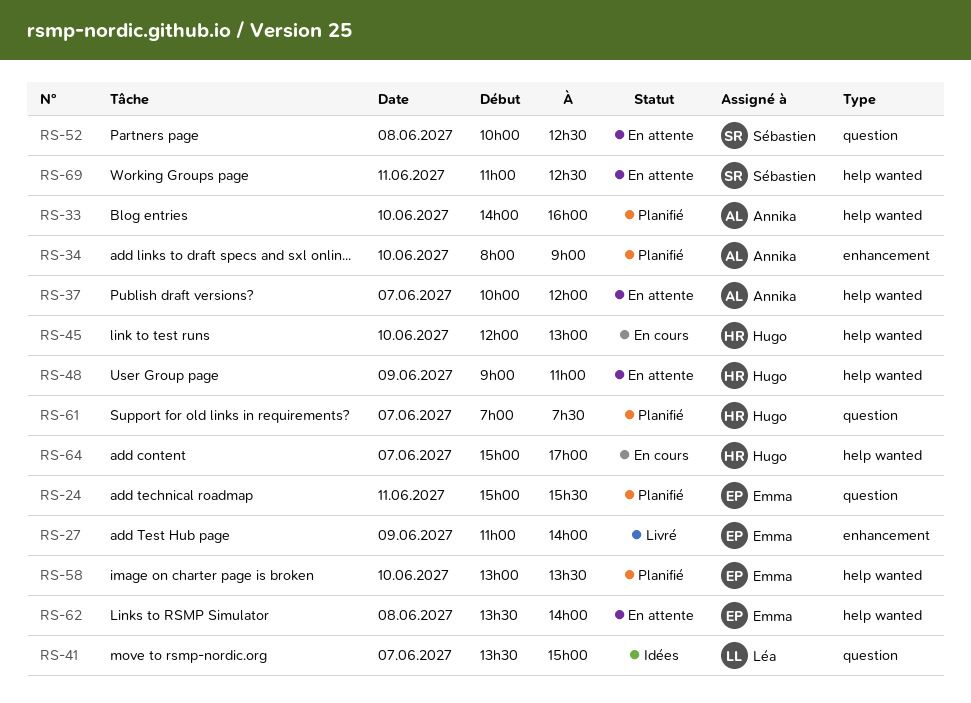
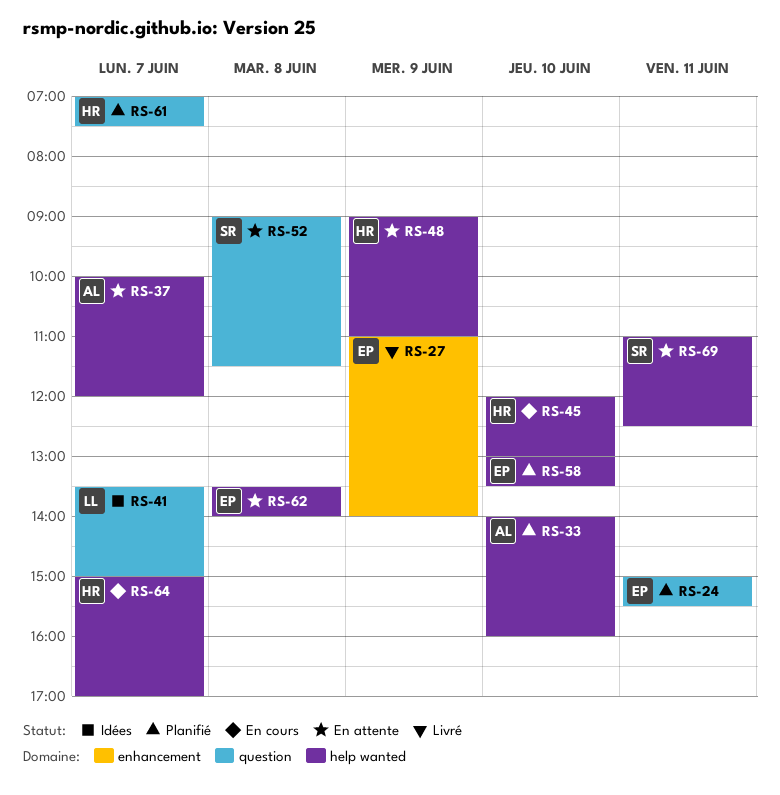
RS-34: present -> none
RS-52, begins: 10:00 -> 09:00
RS-52, ends: 12:30 -> 11:30

